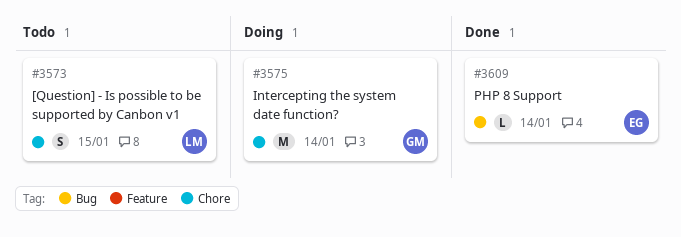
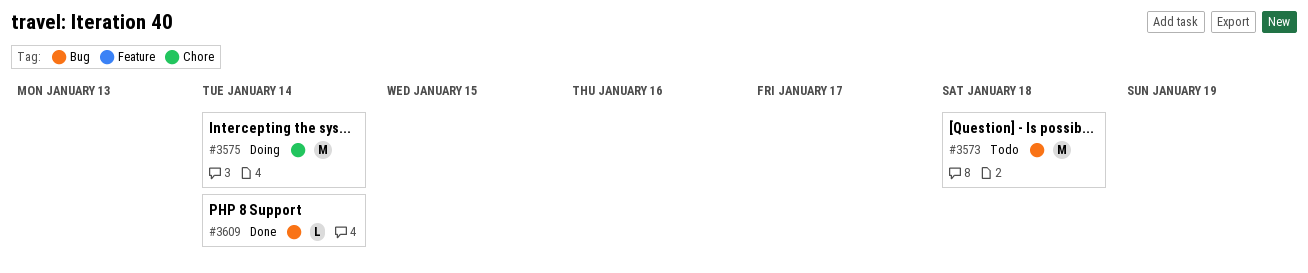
#3573, label: Chore -> Bug
#3573, estimate: S -> M
#3573, due: Jan 15 -> Jan 18

